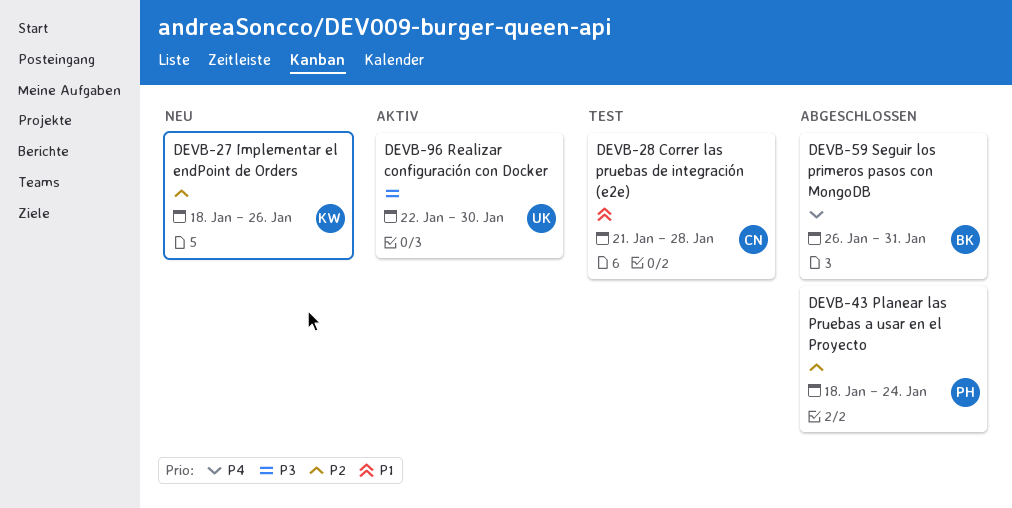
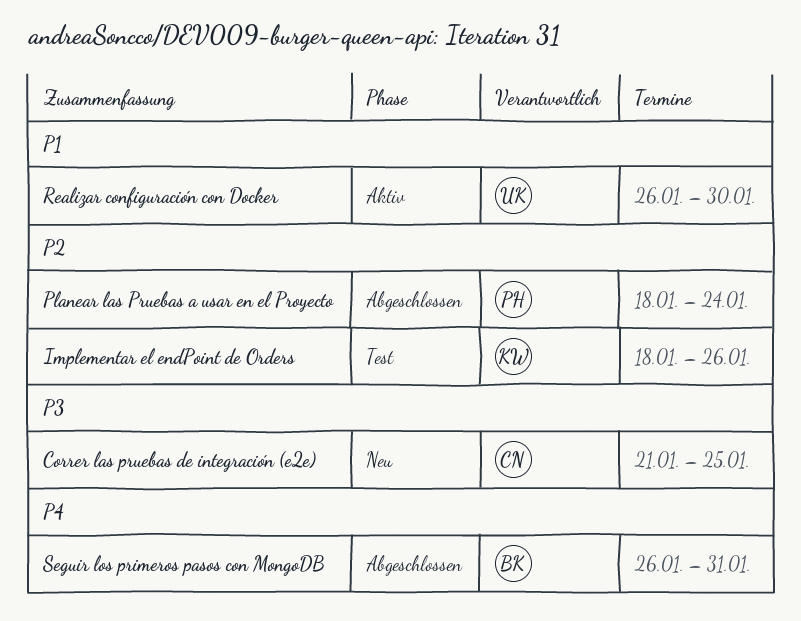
Correr las pruebas de integración (e2e), status: Test -> Neu
Correr las pruebas de integración (e2e), priority: P1 -> P3
Correr las pruebas de integración (e2e), due: Jan 28 -> Jan 25
Implementar el endPoint de Orders, status: Neu -> Test
Realizar configuración con Docker, priority: P3 -> P1
Realizar configuración con Docker, start: Jan 22 -> Jan 26

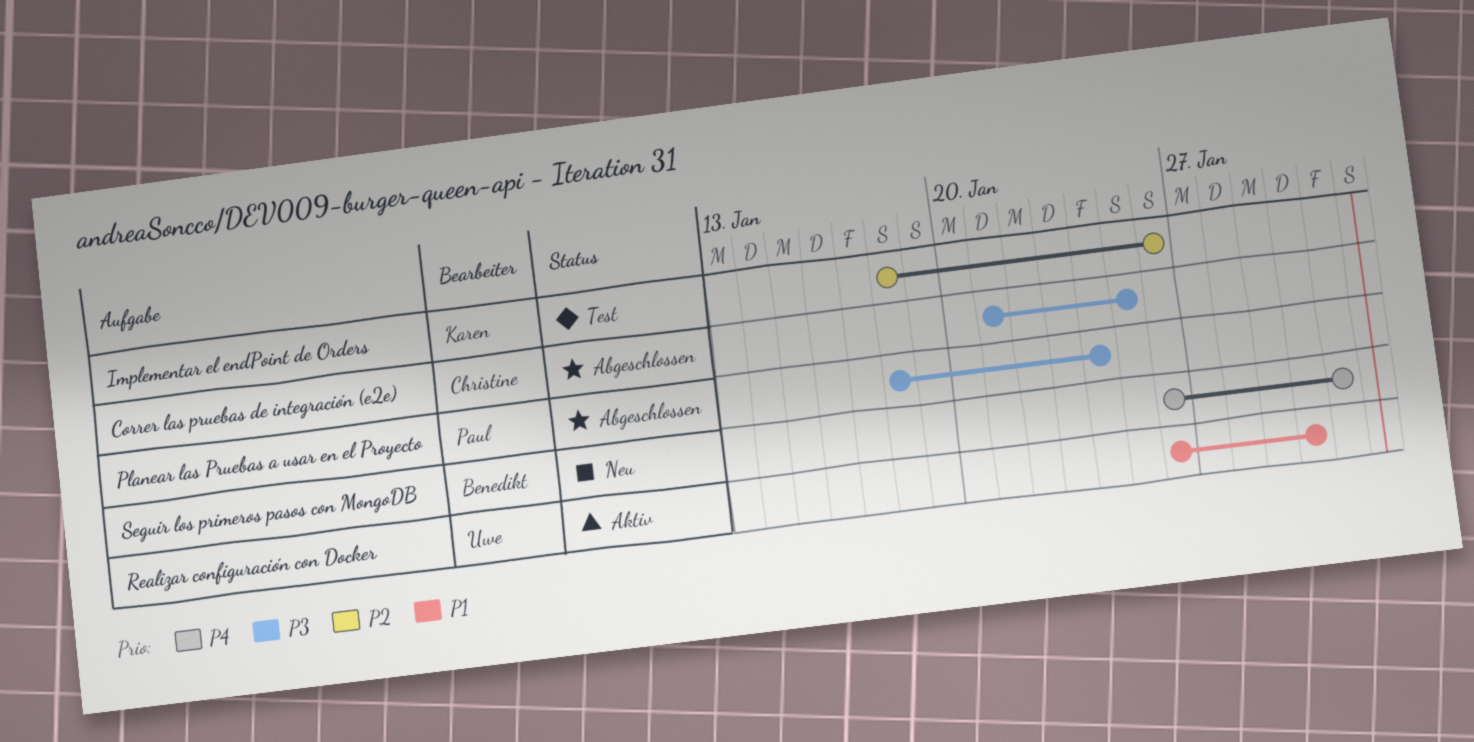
Correr las pruebas de integración (e2e), status: Neu -> Abgeschlossen
Planear las Pruebas a usar en el Proyecto, priority: P2 -> P3
Seguir los primeros pasos con MongoDB, status: Abgeschlossen -> Neu

